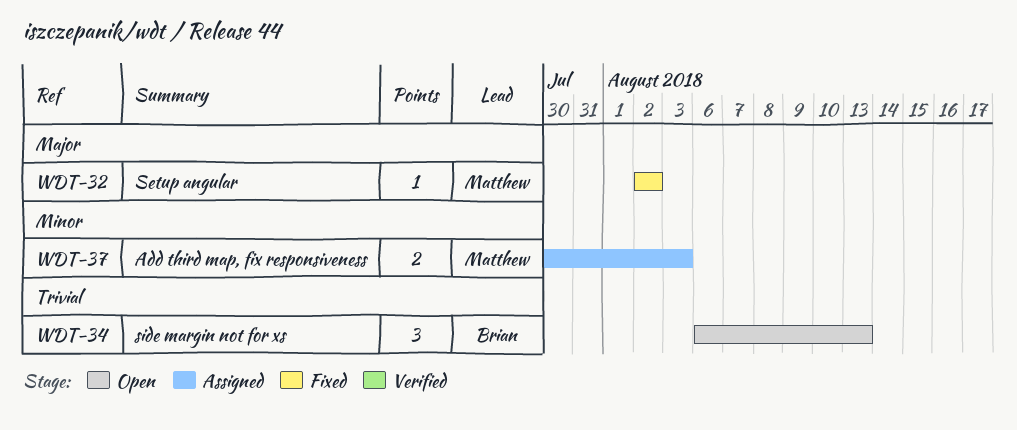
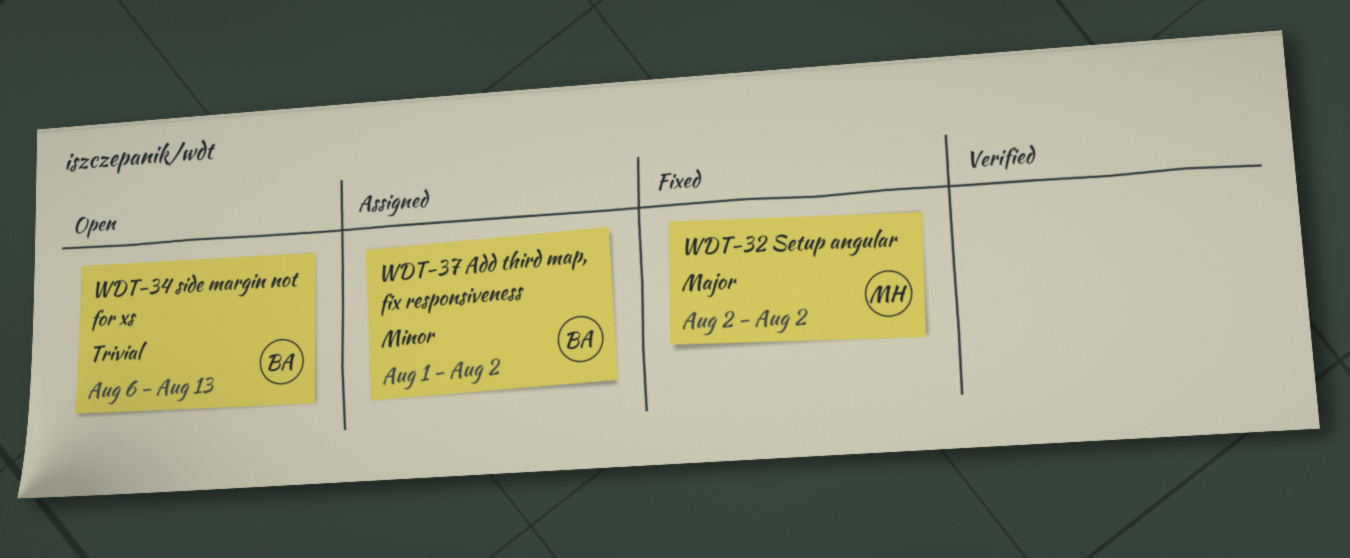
WDT-37, owner: Matthew -> Brian
WDT-37, start: Jul 30 -> Aug 1
WDT-37, due: Aug 3 -> Aug 2

